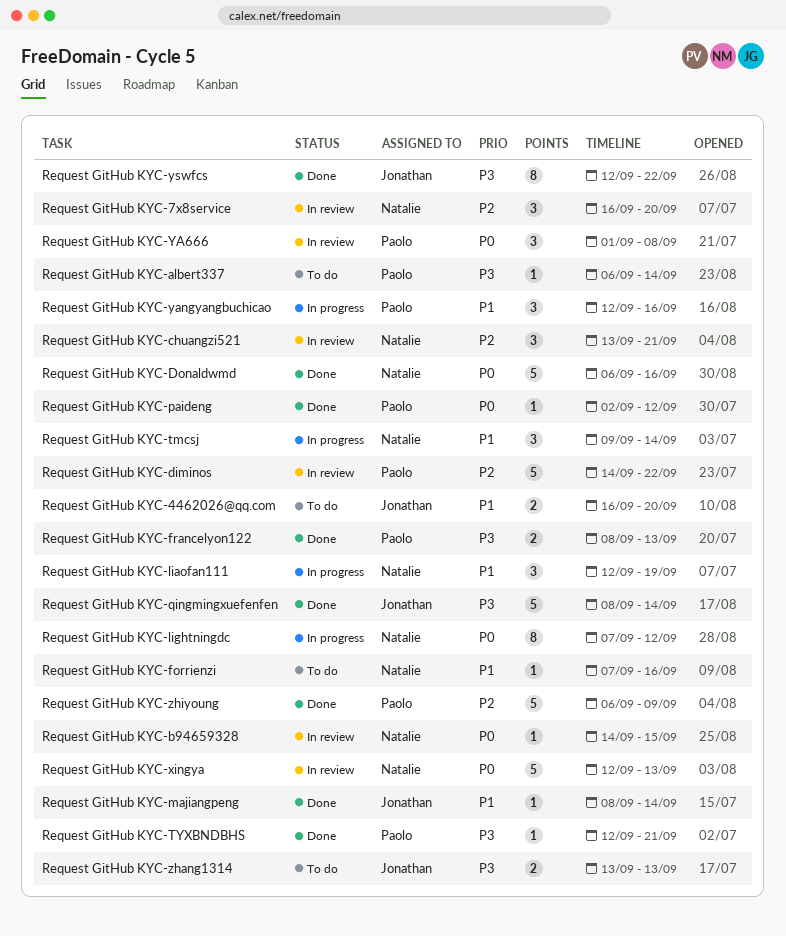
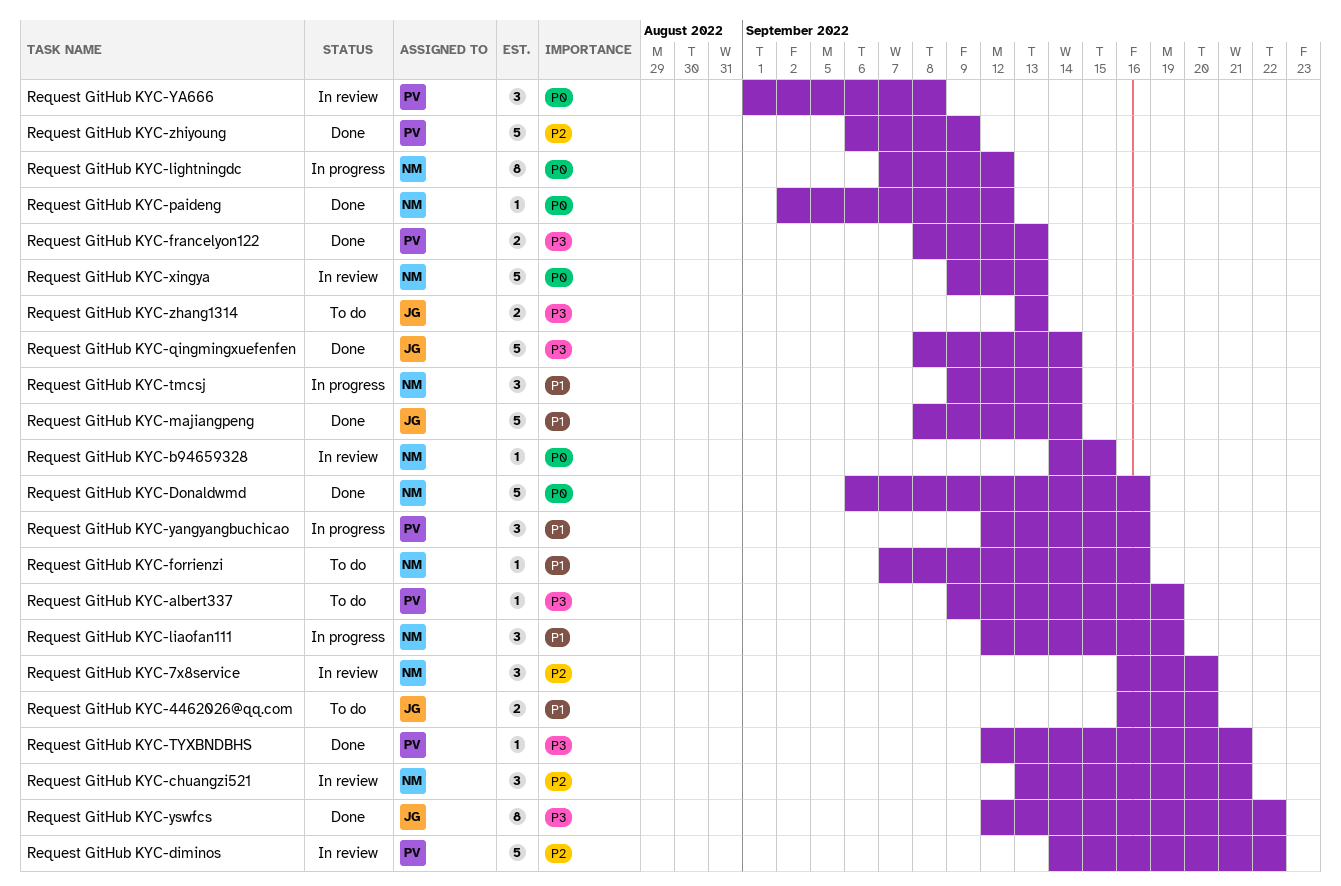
Request GitHub KYC-albert337, start: Sep 6 -> Sep 9
Request GitHub KYC-albert337, due: Sep 14 -> Sep 19
Request GitHub KYC-majiangpeng, estimate: 1 -> 5
Request GitHub KYC-paideng, owner: Paolo -> Natalie
Request GitHub KYC-xingya, start: Sep 12 -> Sep 9

